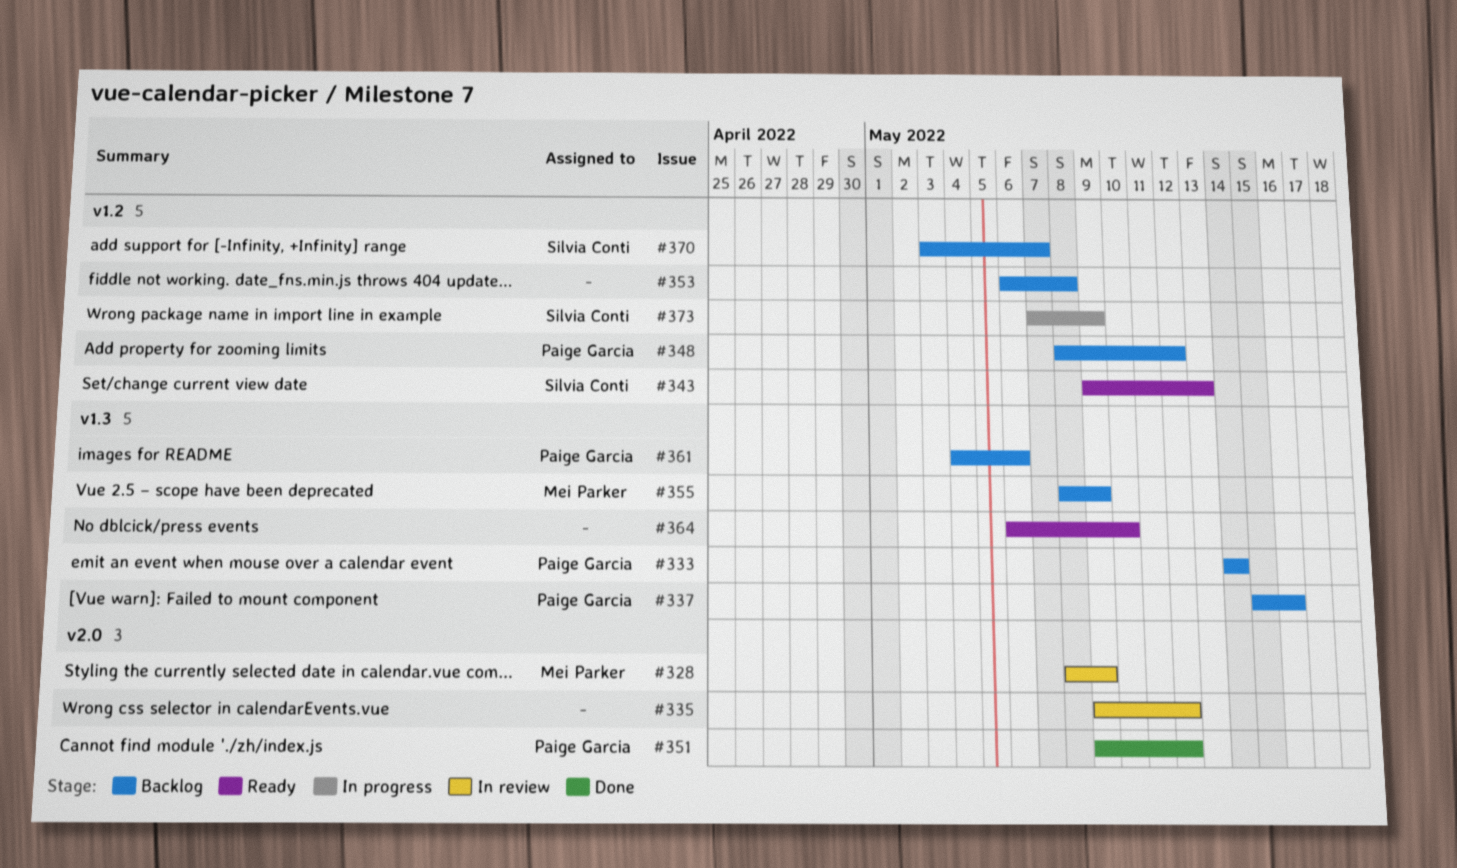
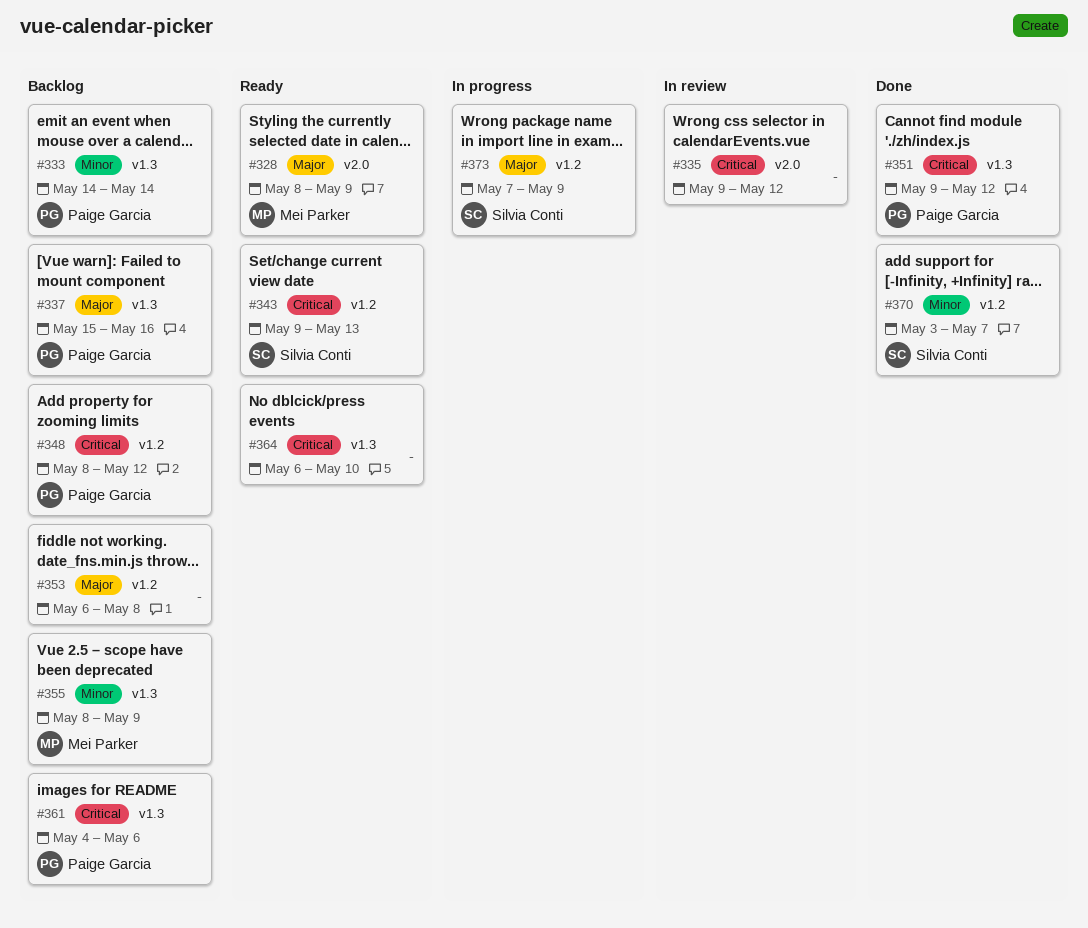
#328, status: In review -> Ready
#351, label: v2.0 -> v1.3
#370, status: Backlog -> Done

